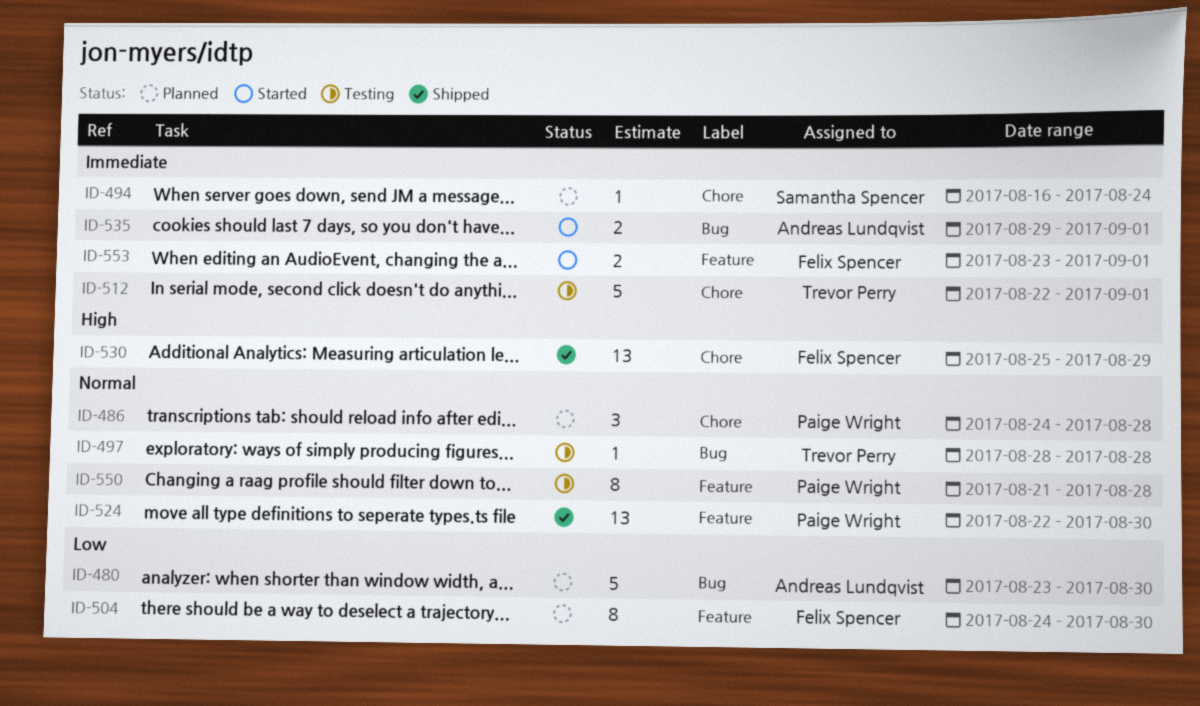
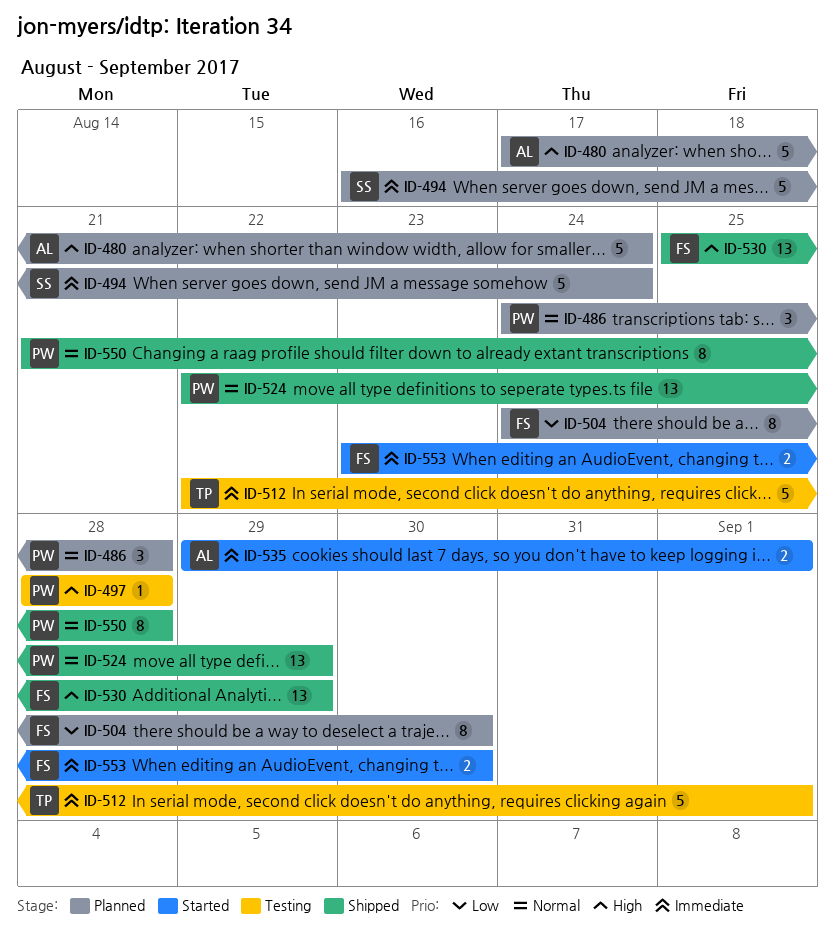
ID-480, priority: Low -> High
ID-480, start: Aug 23 -> Aug 17
ID-480, due: Aug 30 -> Aug 24
ID-494, estimate: 1 -> 5
ID-497, owner: Trevor Perry -> Paige Wright
ID-497, priority: Normal -> High
ID-524, due: Aug 30 -> Aug 29
ID-550, status: Testing -> Shipped
ID-553, due: Sep 1 -> Aug 30

